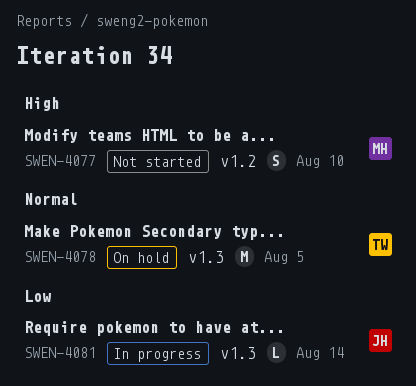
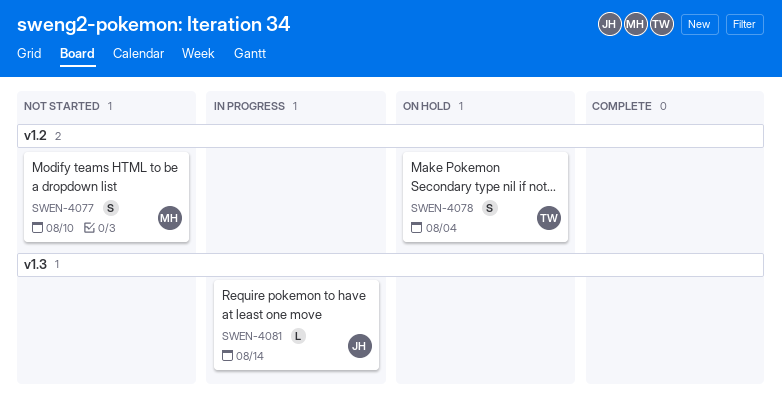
SWEN-4078, label: v1.3 -> v1.2
SWEN-4078, estimate: M -> S
SWEN-4078, due: Aug 5 -> Aug 4

